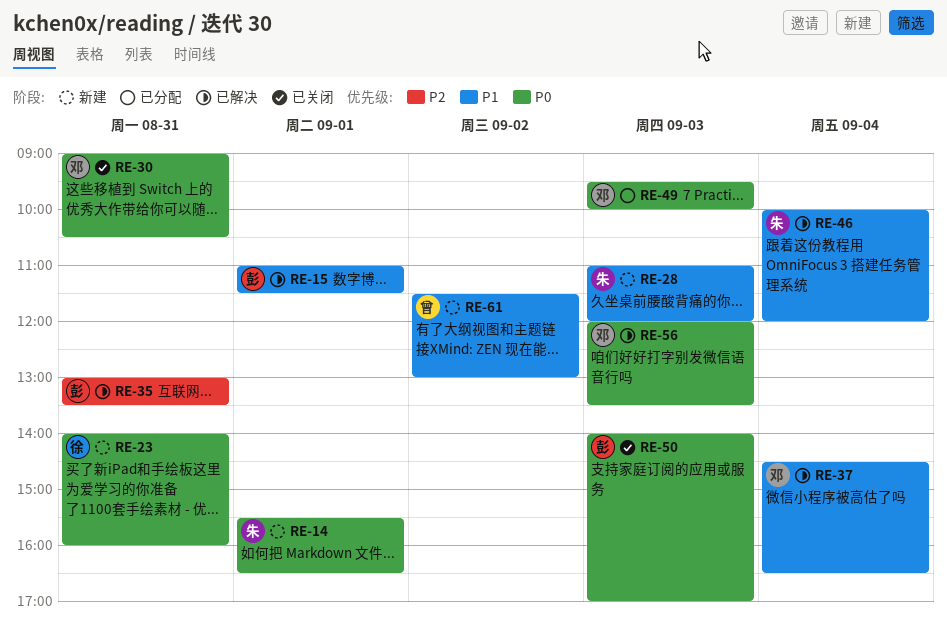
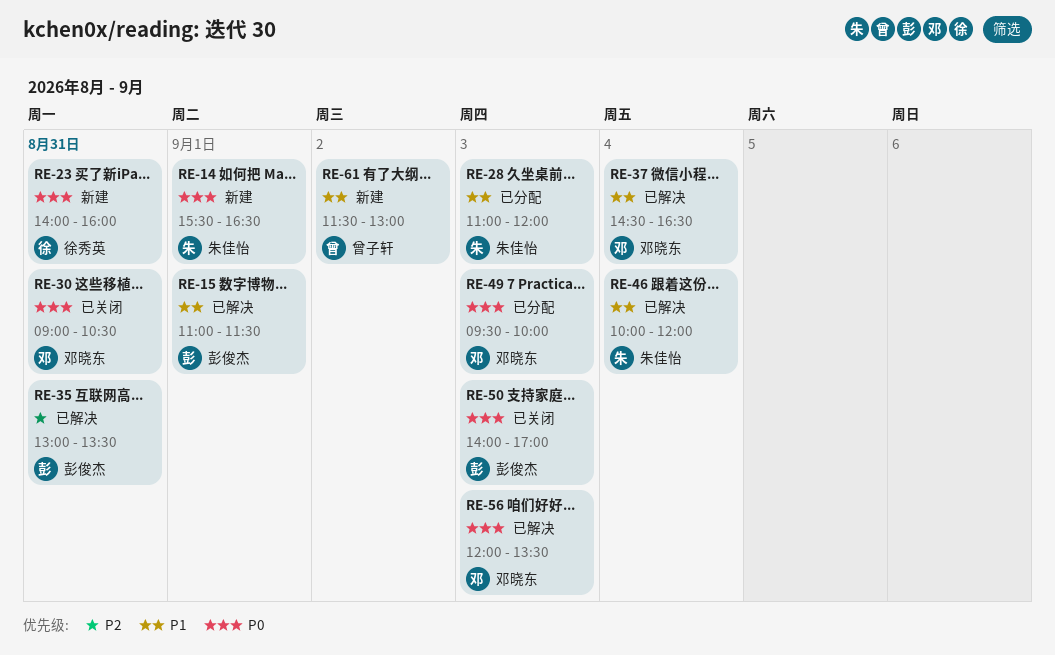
RE-28, status: 新建 -> 已分配

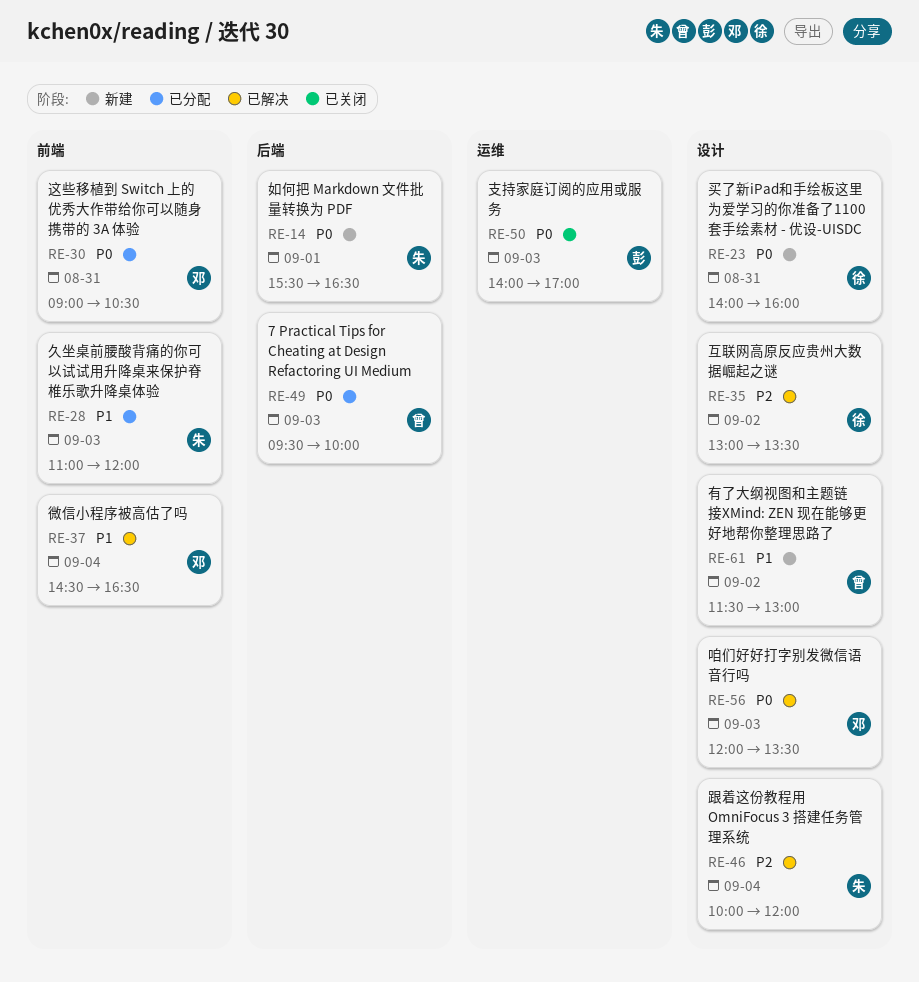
RE-15: present -> none
RE-30, status: 已关闭 -> 已分配
RE-35, owner: 彭俊杰 -> 徐秀英
RE-35, day: Aug 31 -> Sep 2
RE-46, priority: P1 -> P2
RE-49, owner: 邓晓东 -> 曾子轩

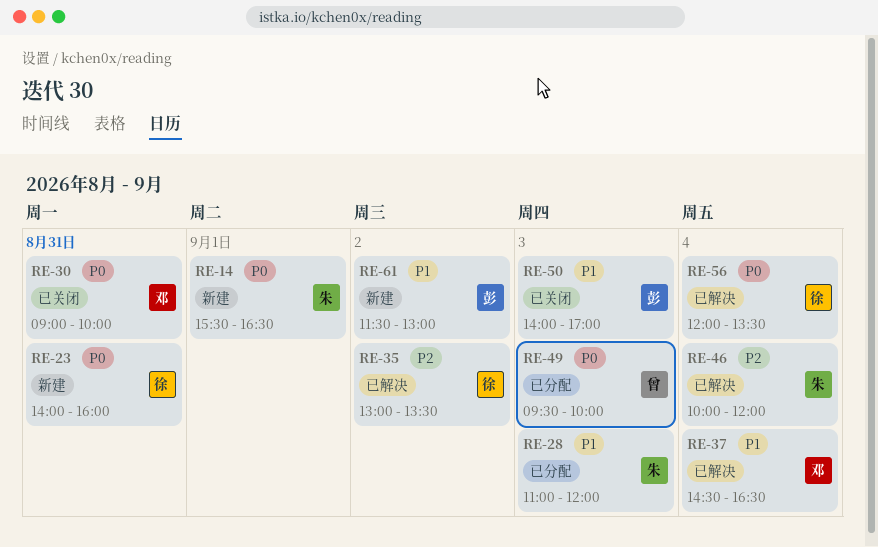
RE-30, status: 已分配 -> 已关闭
RE-30, ends: 10:30 -> 10:00
RE-50, priority: P0 -> P1
RE-56, owner: 邓 -> 徐
RE-56, day: Sep 3 -> Sep 4
RE-61, owner: 曾 -> 彭

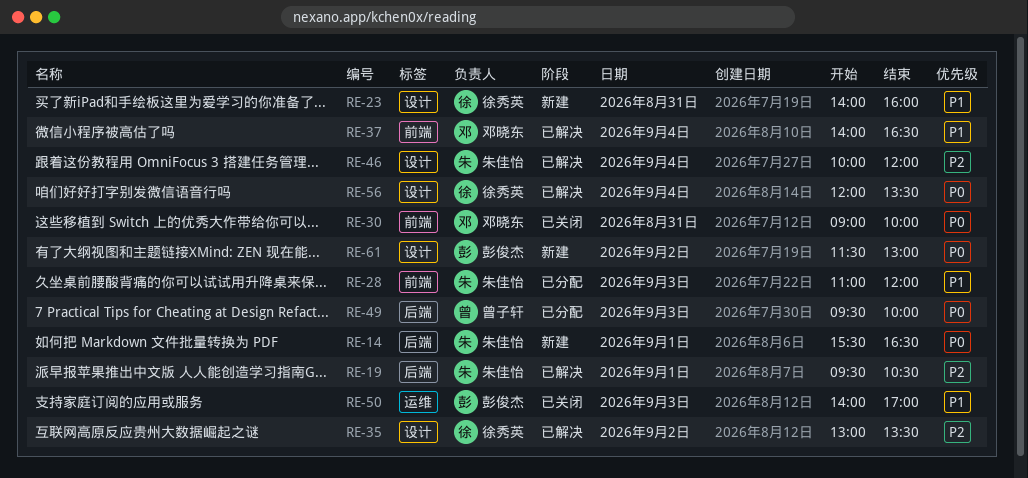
RE-19: none -> present
RE-23, priority: P0 -> P1
RE-37, begins: 14:30 -> 14:00
RE-61, priority: P1 -> P0

